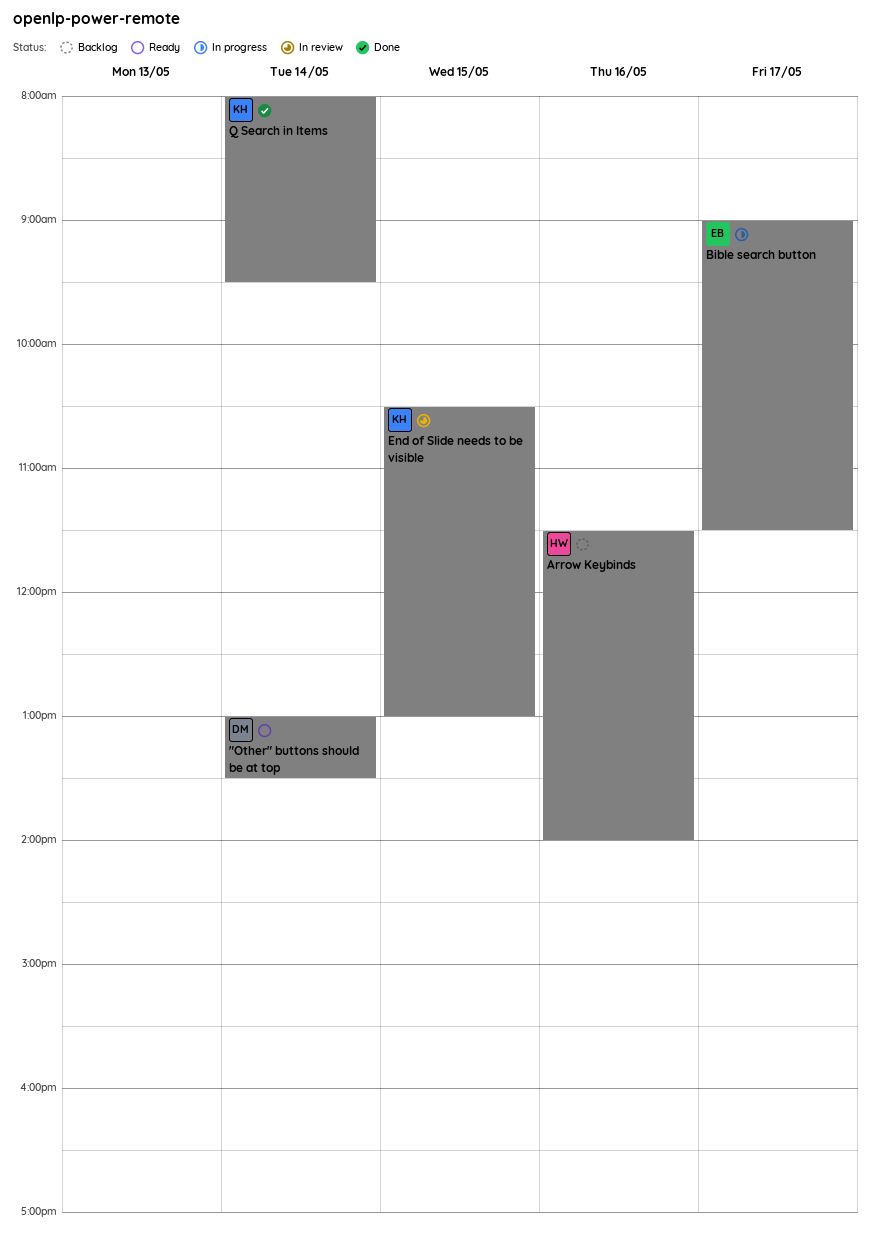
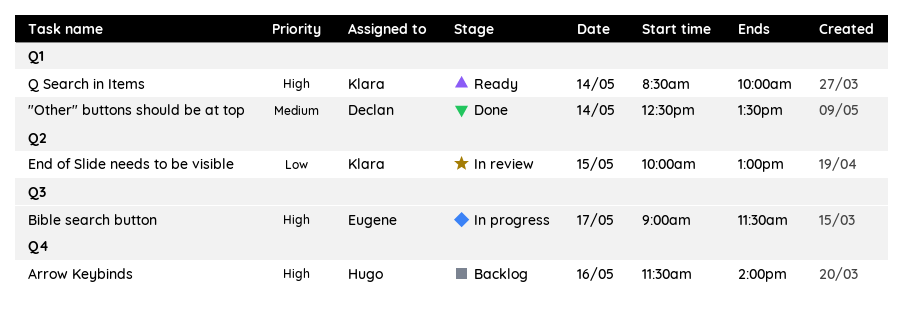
"Other" buttons should be at top, status: Ready -> Done
"Other" buttons should be at top, begins: 13:00 -> 12:30
End of Slide needs to be visible, begins: 10:30 -> 10:00
Q Search in Items, status: Done -> Ready
Q Search in Items, begins: 08:00 -> 08:30
Q Search in Items, ends: 09:30 -> 10:00

